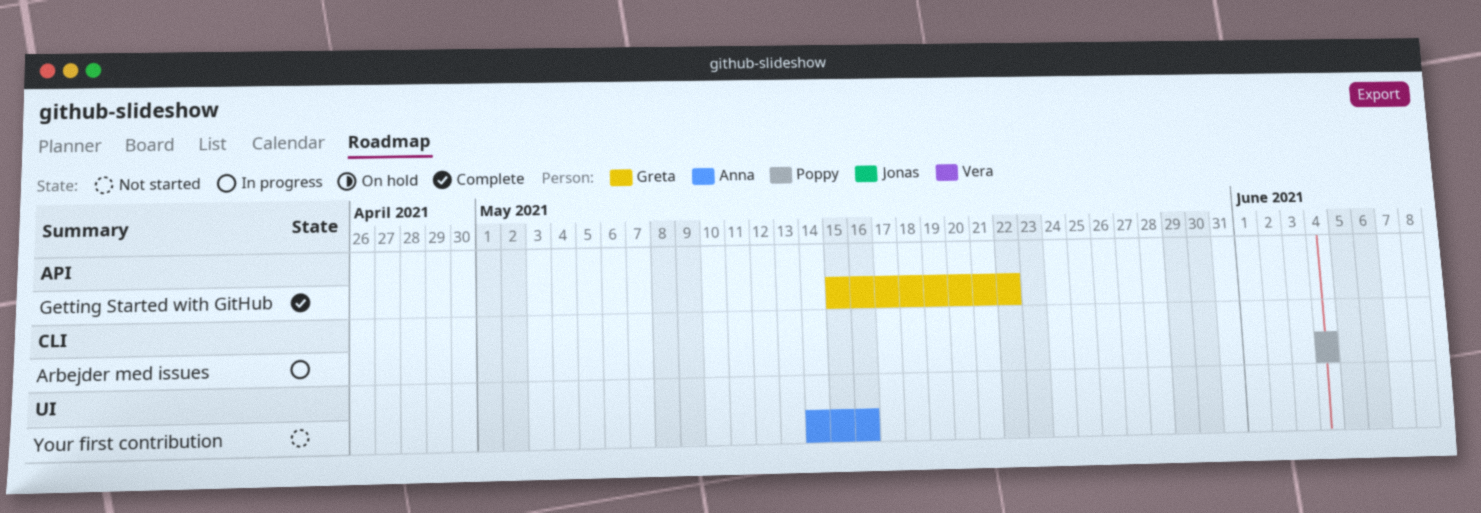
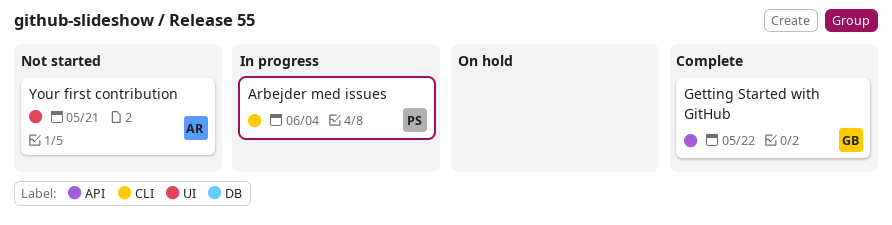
Your first contribution, due: May 16 -> May 21

